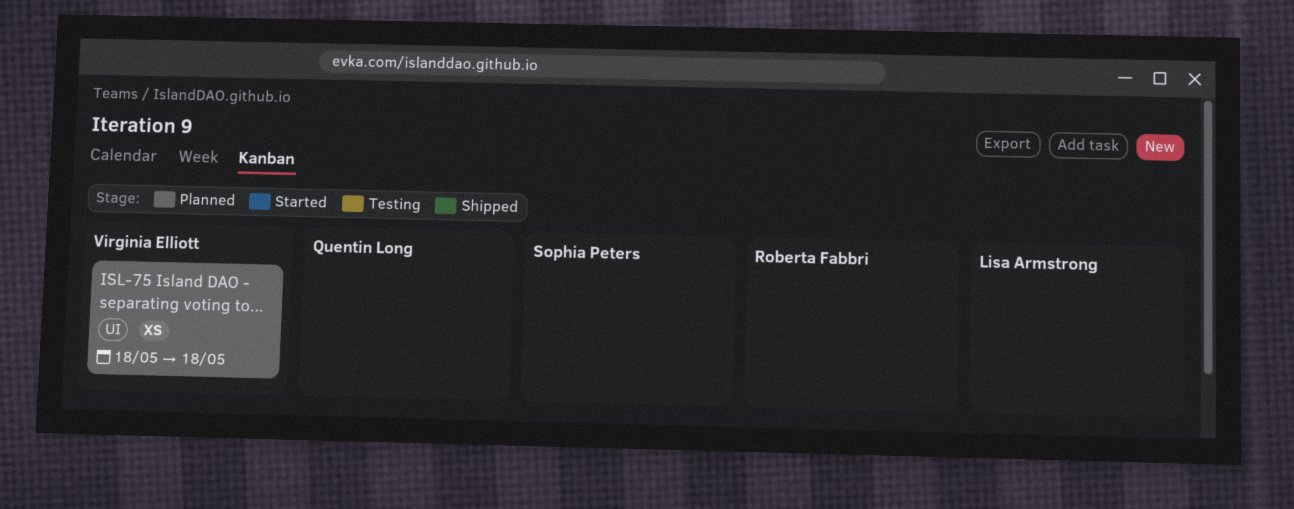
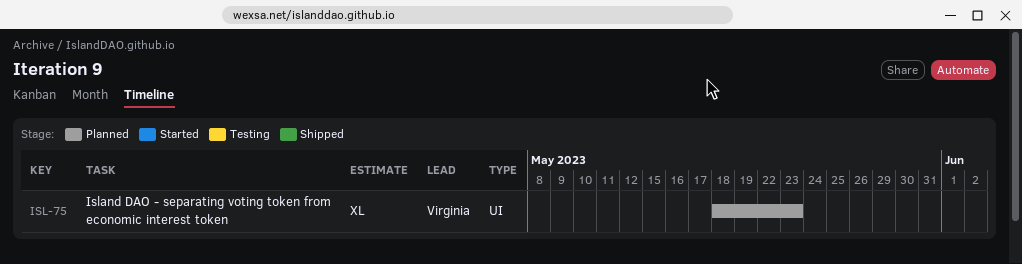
ISL-75, estimate: XS -> XL
ISL-75, due: May 18 -> May 23

